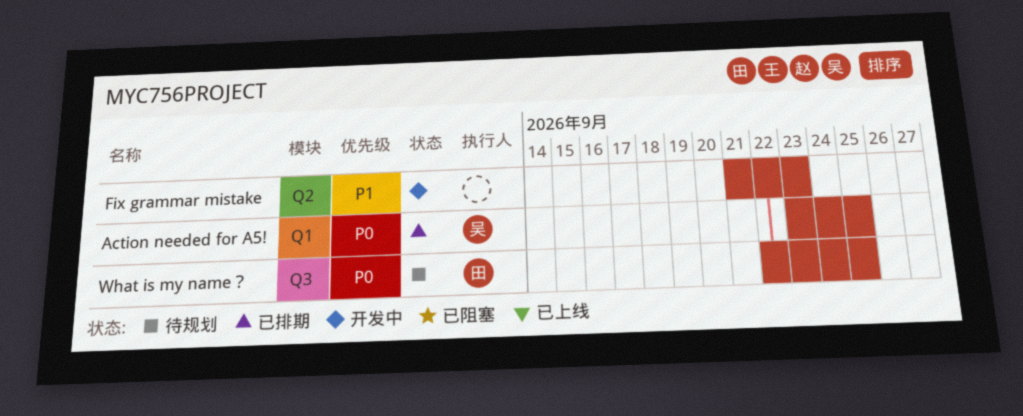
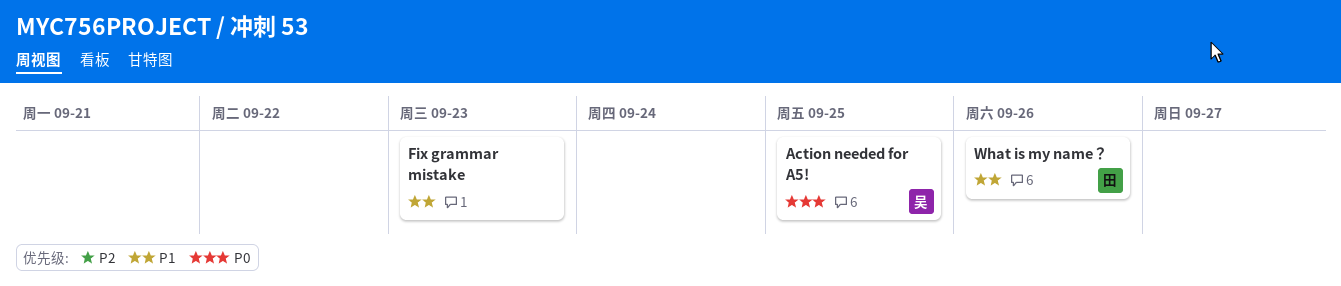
What is my name？, priority: P0 -> P1
What is my name？, due: Sep 25 -> Sep 26

